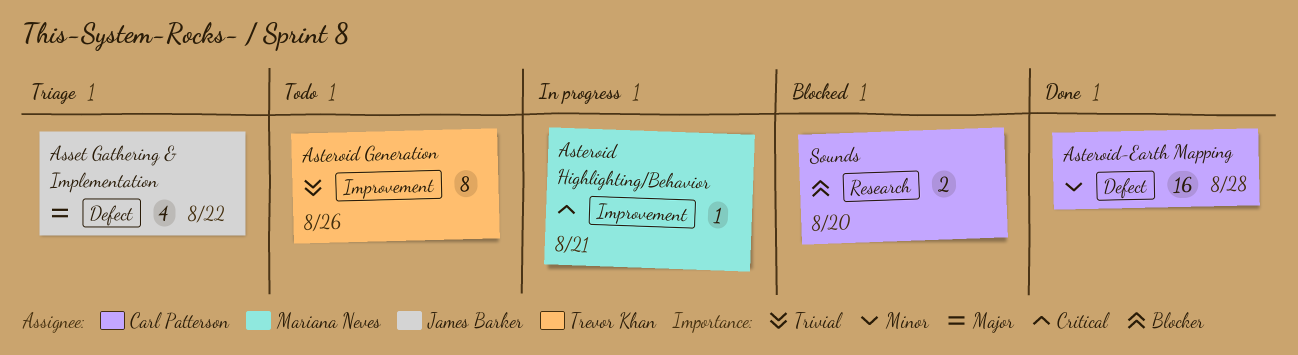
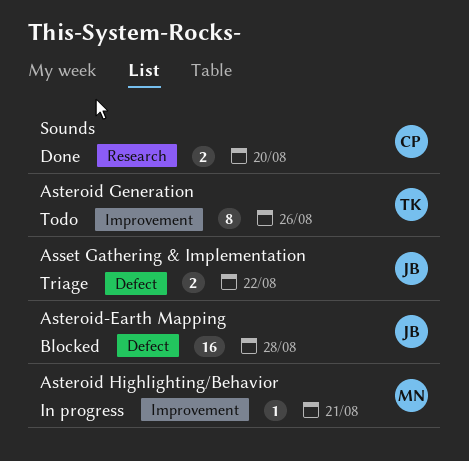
Asset Gathering & Implementation, estimate: 4 -> 2
Asteroid-Earth Mapping, status: Done -> Blocked
Asteroid-Earth Mapping, owner: Carl Patterson -> James Barker
Sounds, status: Blocked -> Done

